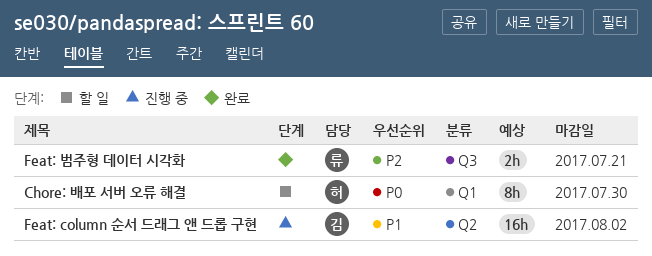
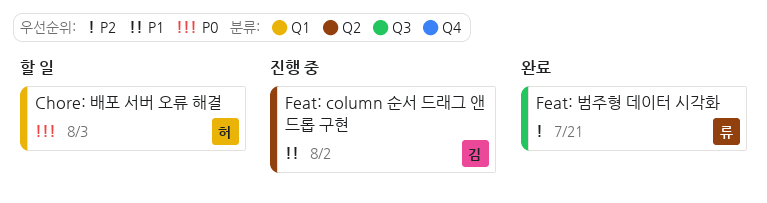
Chore: 배포 서버 오류 해결, due: Jul 30 -> Aug 3

